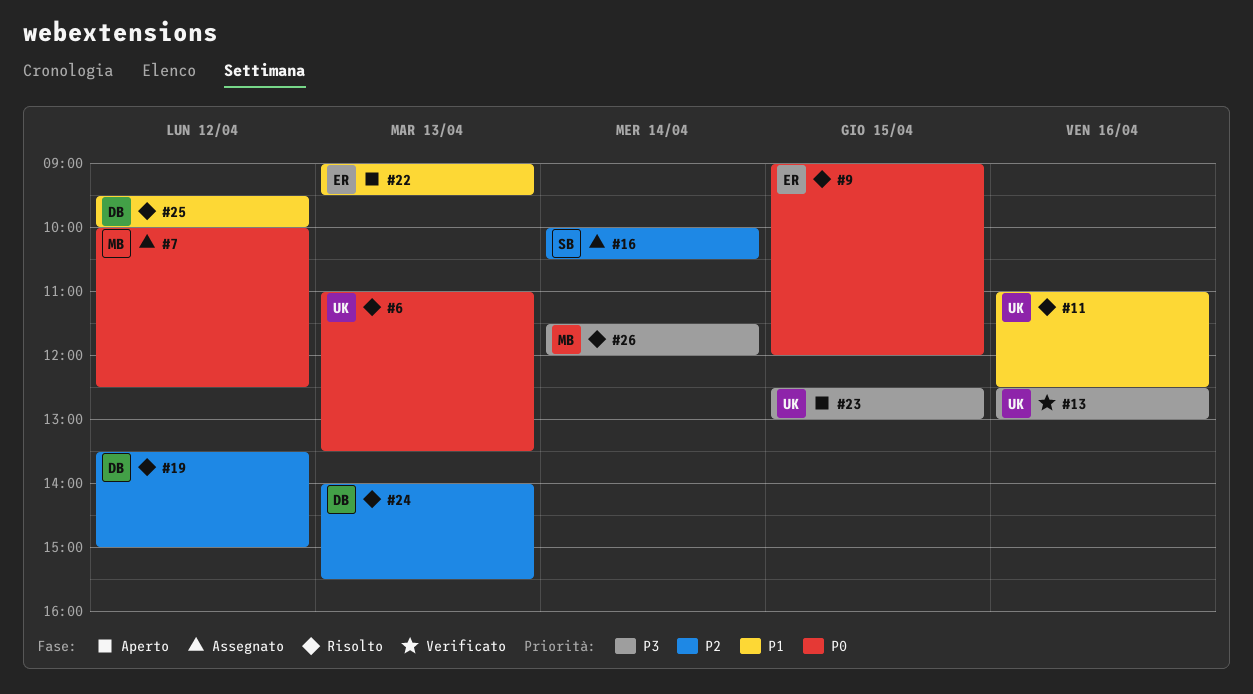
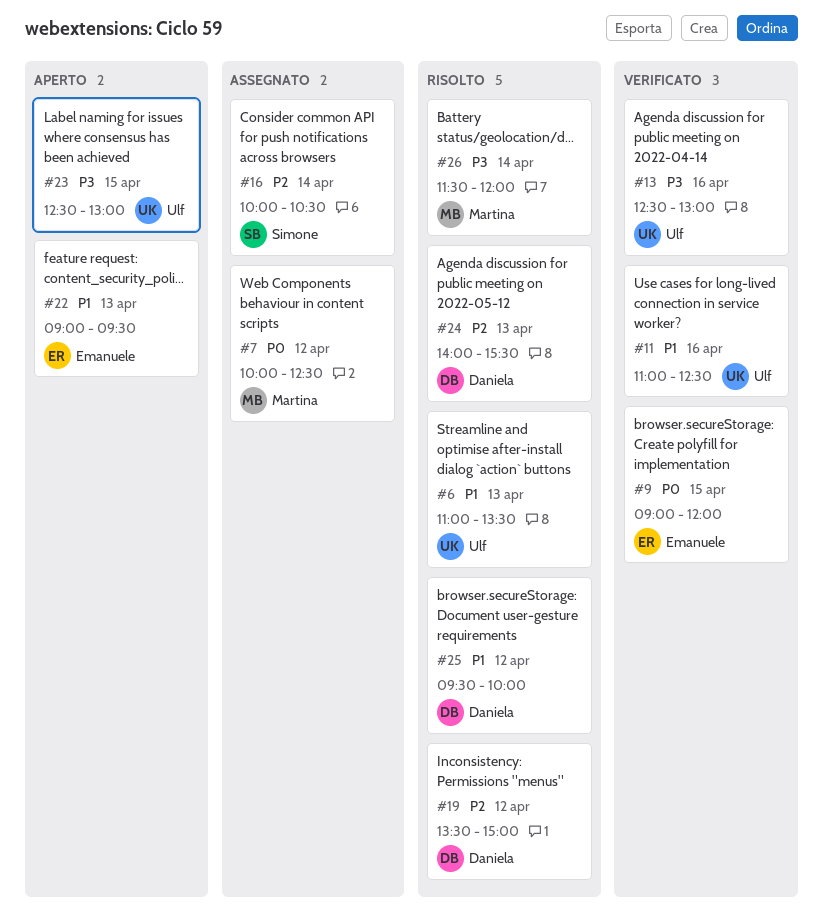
#6, priority: P0 -> P1
#9, status: Risolto -> Verificato
#11, status: Risolto -> Verificato

